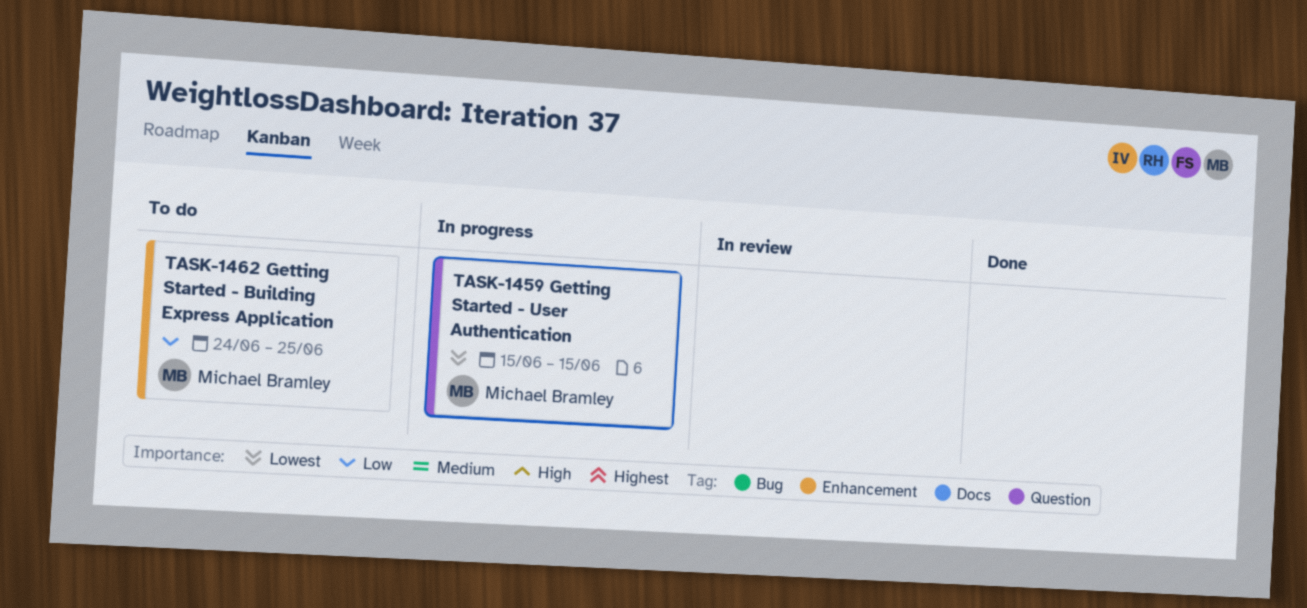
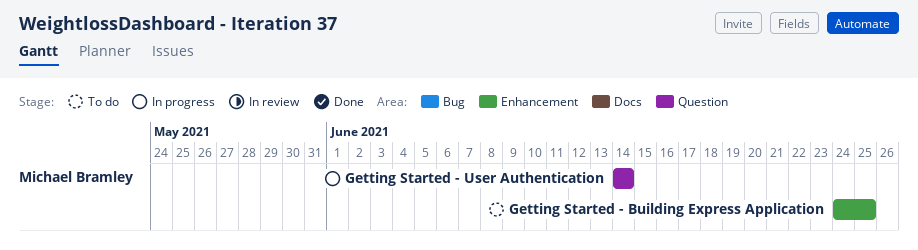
Getting Started - User Authentication, start: Jun 15 -> Jun 14
Getting Started - User Authentication, due: Jun 15 -> Jun 14

